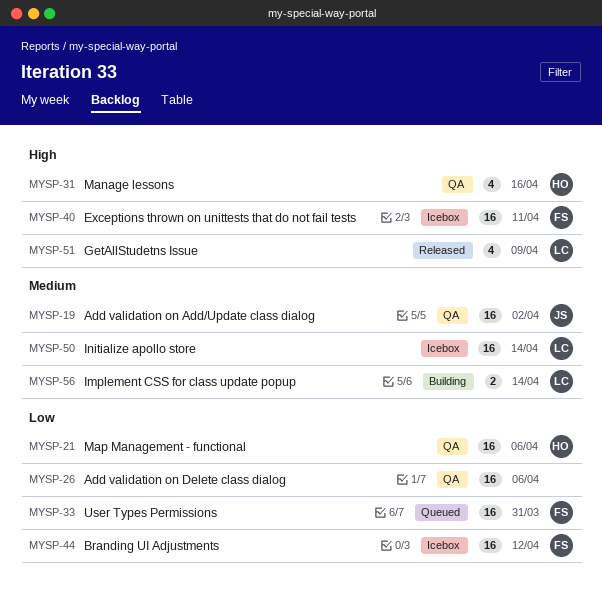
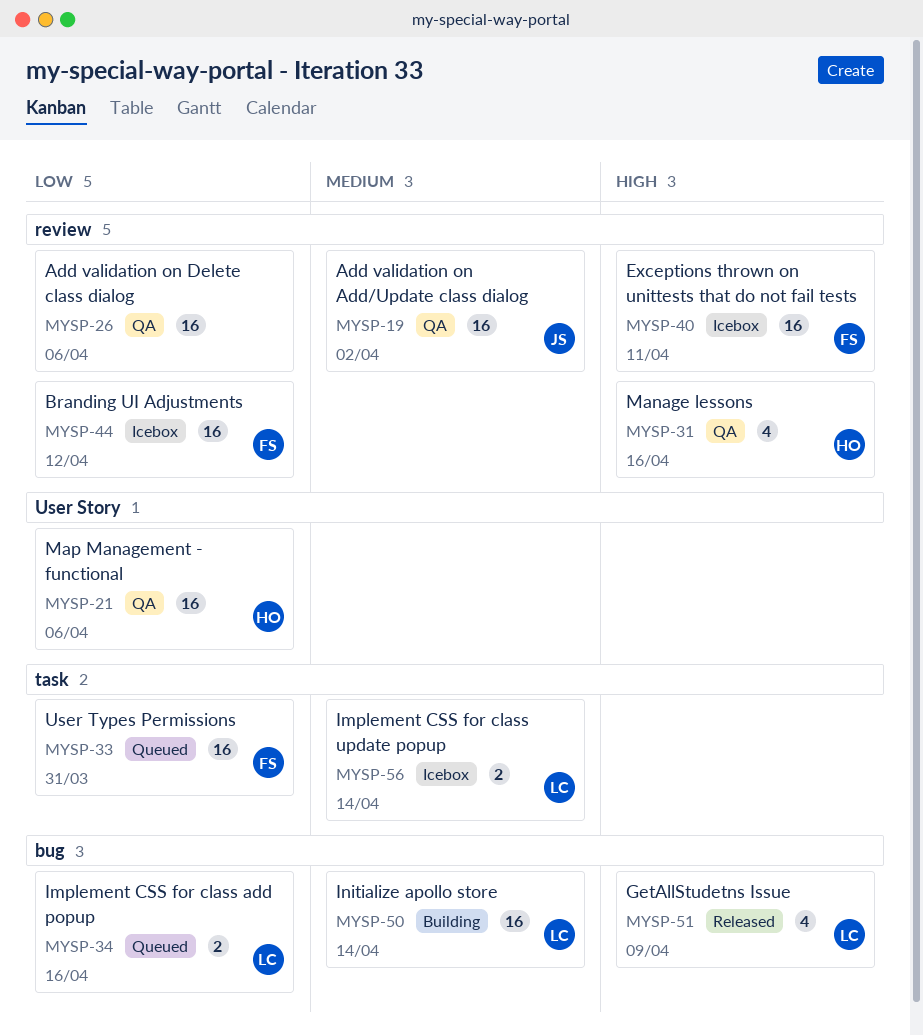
MYSP-34: none -> present
MYSP-50, status: Icebox -> Building
MYSP-56, status: Building -> Icebox

